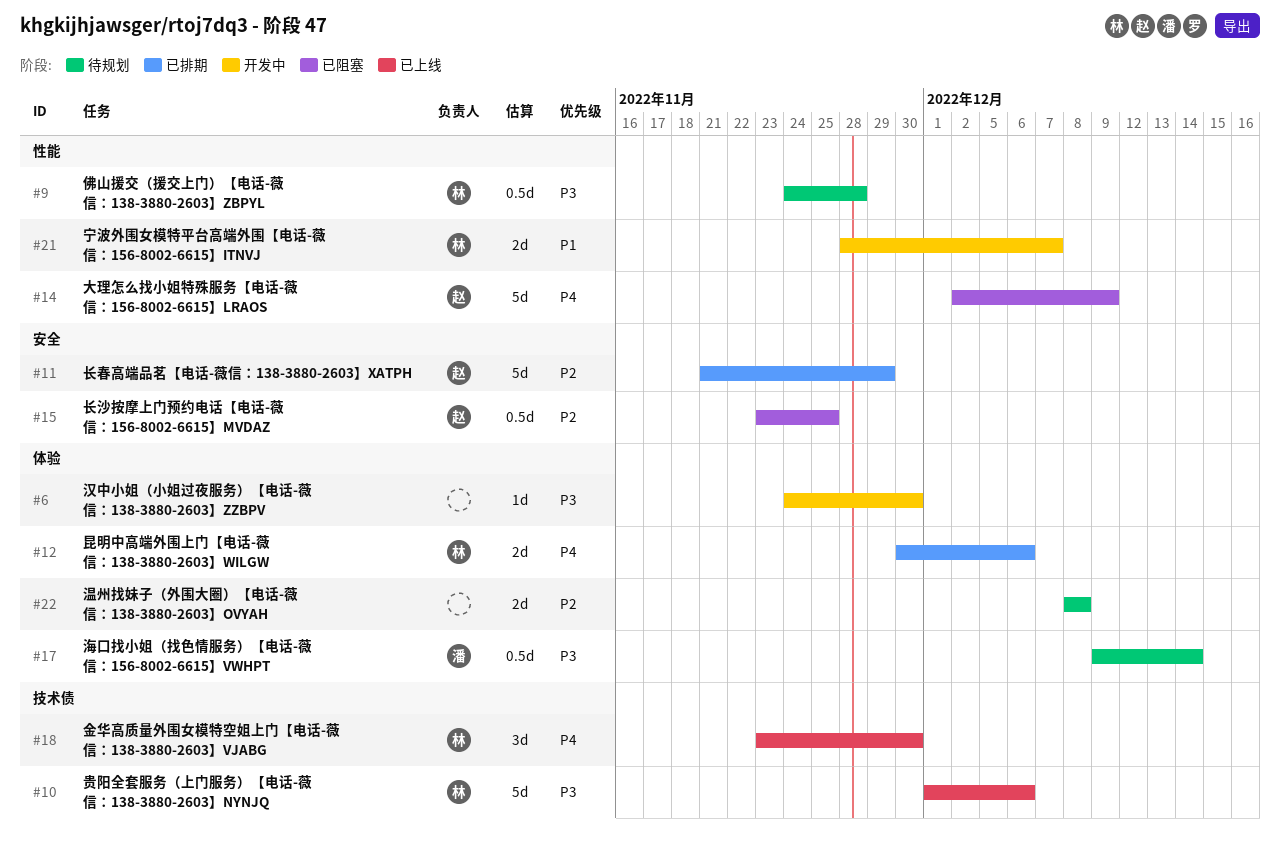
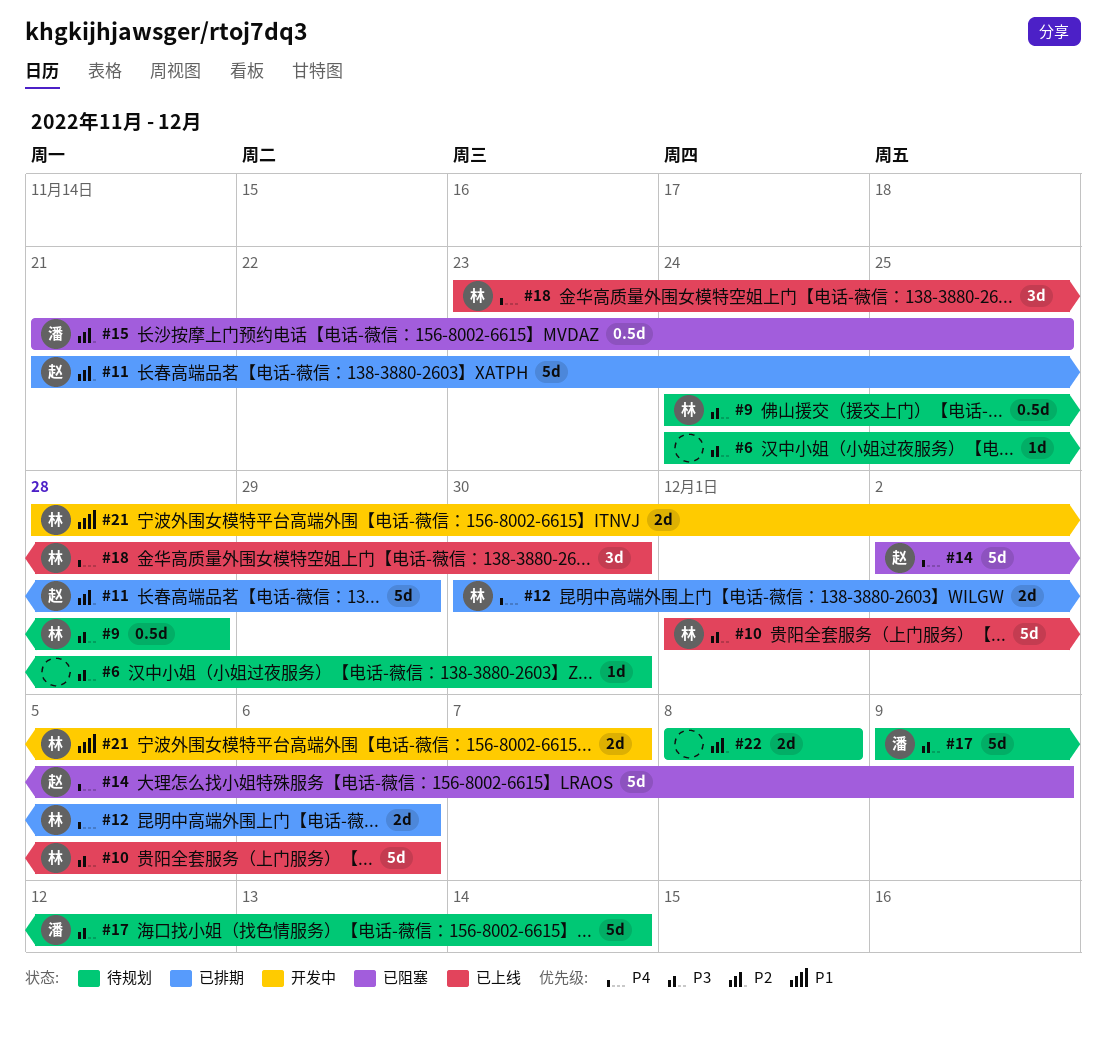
#6, status: 开发中 -> 待规划
#15, owner: 赵 -> 潘
#15, start: Nov 23 -> Nov 21
#17, estimate: 0.5d -> 5d

